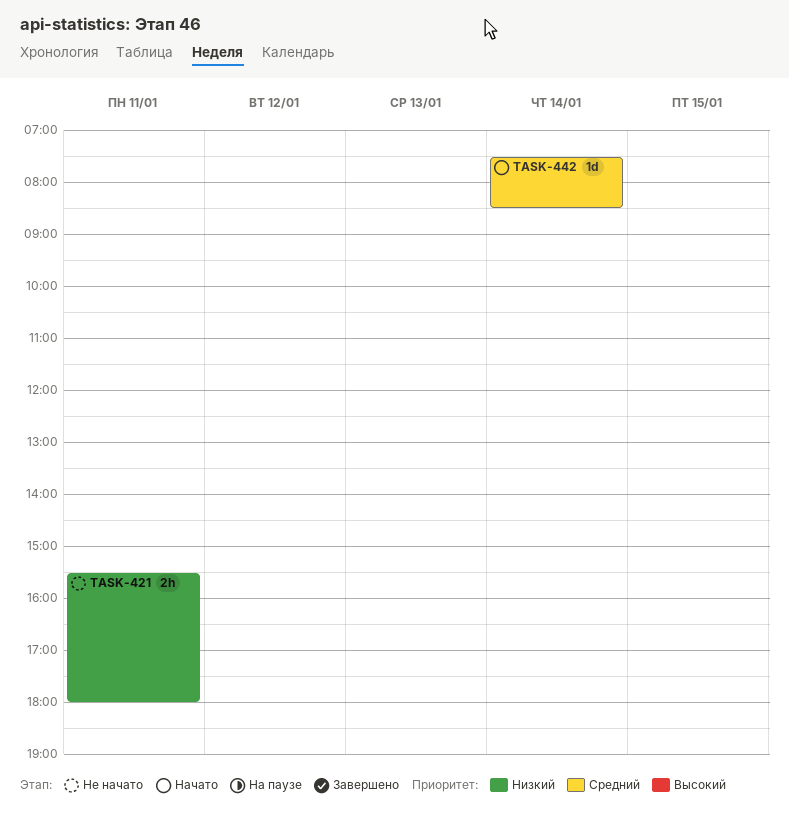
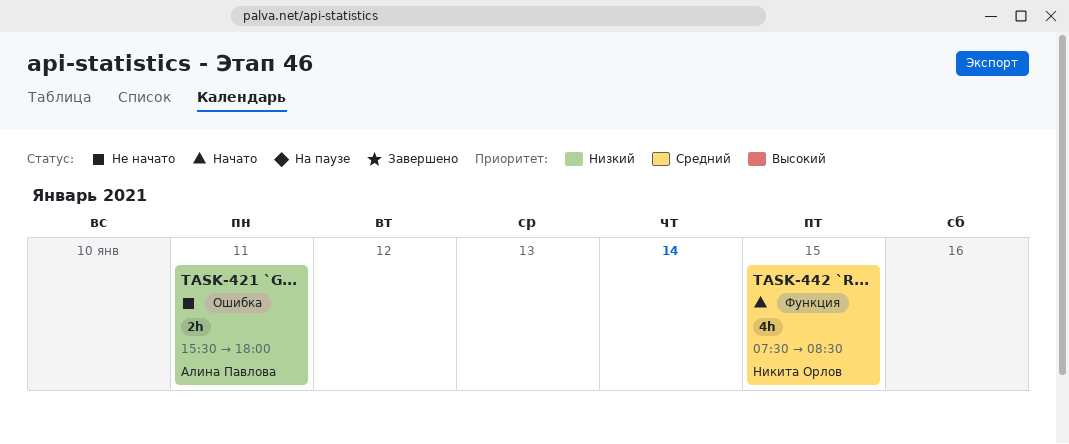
TASK-442, estimate: 1d -> 4h
TASK-442, day: Jan 14 -> Jan 15

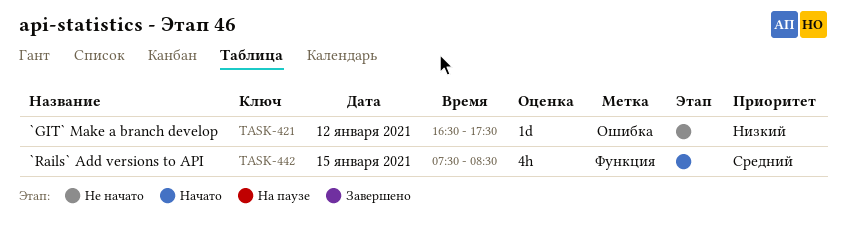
TASK-421, estimate: 2h -> 1d
TASK-421, day: Jan 11 -> Jan 12
TASK-421, begins: 15:30 -> 16:30
TASK-421, ends: 18:00 -> 17:30

